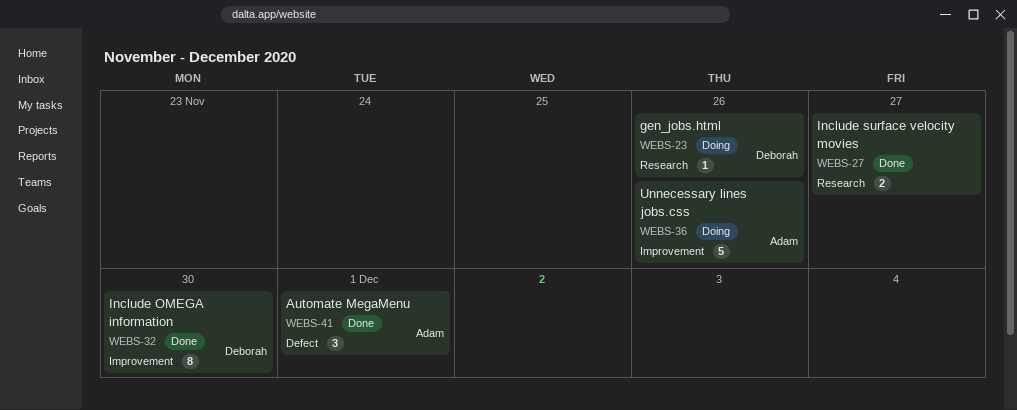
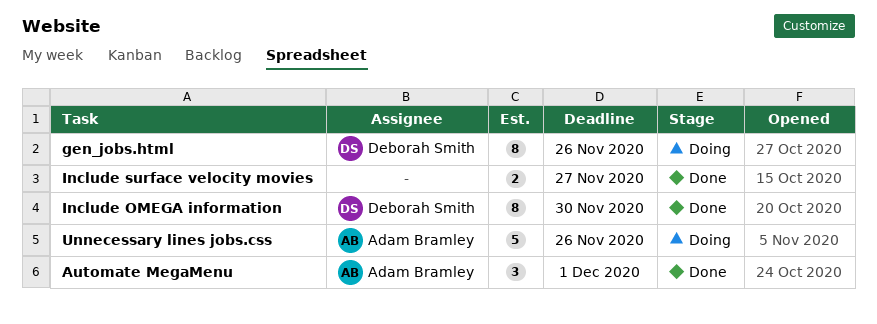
gen_jobs.html, estimate: 1 -> 8

